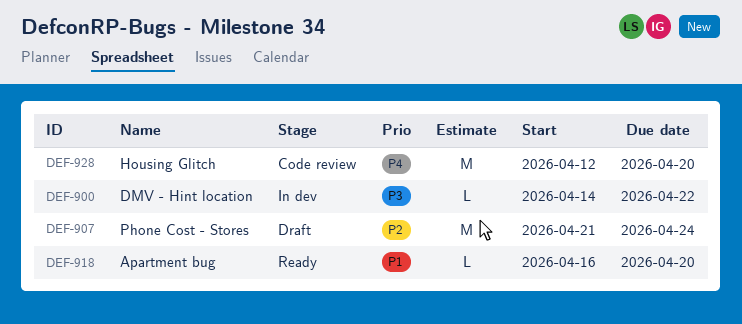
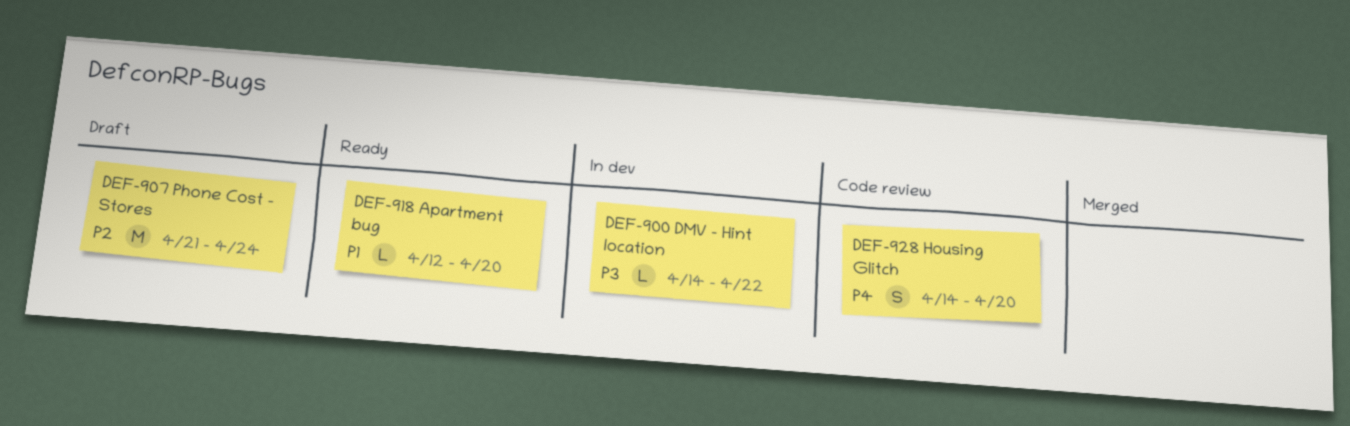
DEF-918, start: Apr 16 -> Apr 12
DEF-928, estimate: M -> S
DEF-928, start: Apr 12 -> Apr 14

